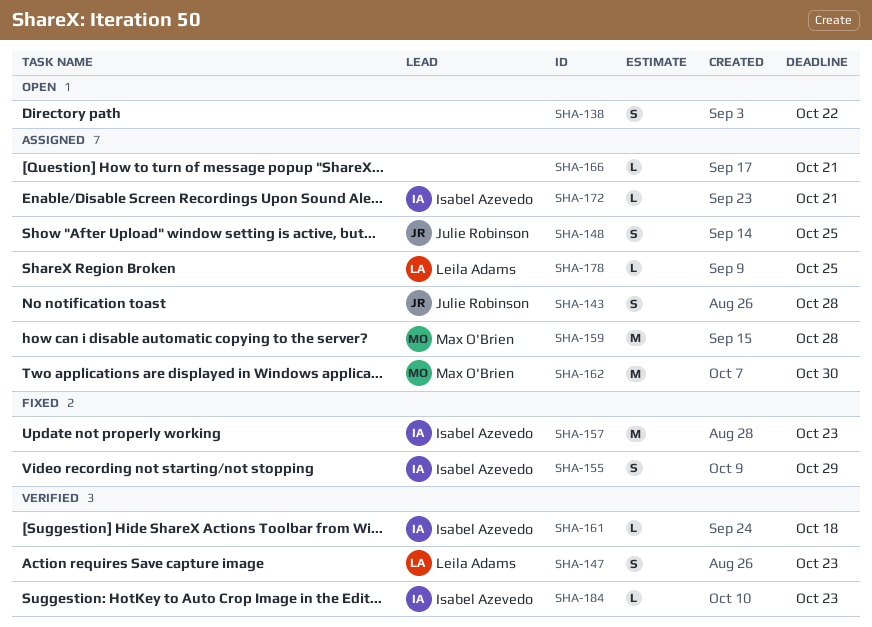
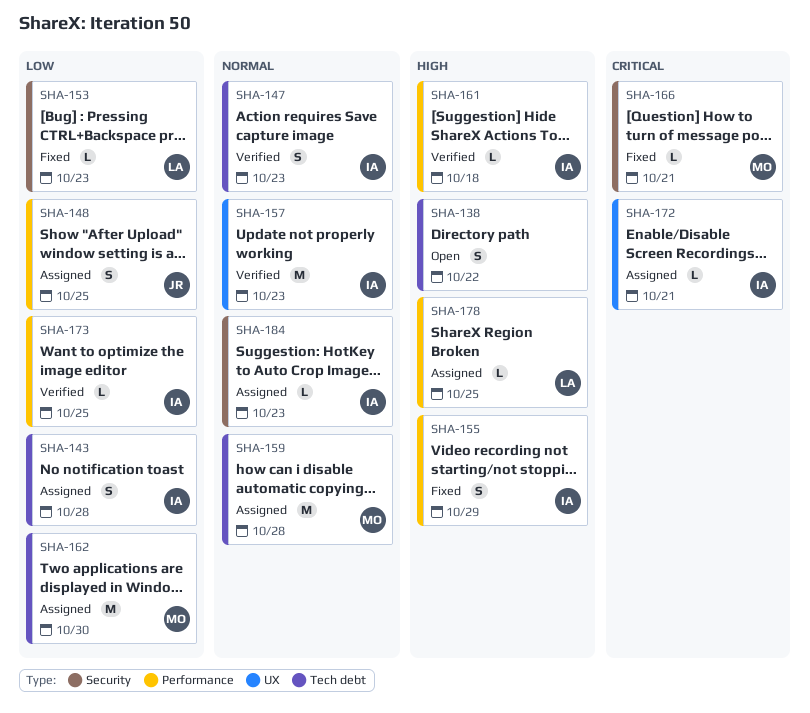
SHA-143, owner: Julie Robinson -> Isabel Azevedo
SHA-147, owner: Leila Adams -> Isabel Azevedo
SHA-153: none -> present
SHA-157, status: Fixed -> Verified
SHA-166, status: Assigned -> Fixed
SHA-166, owner: none -> Max O'Brien
SHA-173: none -> present
SHA-184, status: Verified -> Assigned

